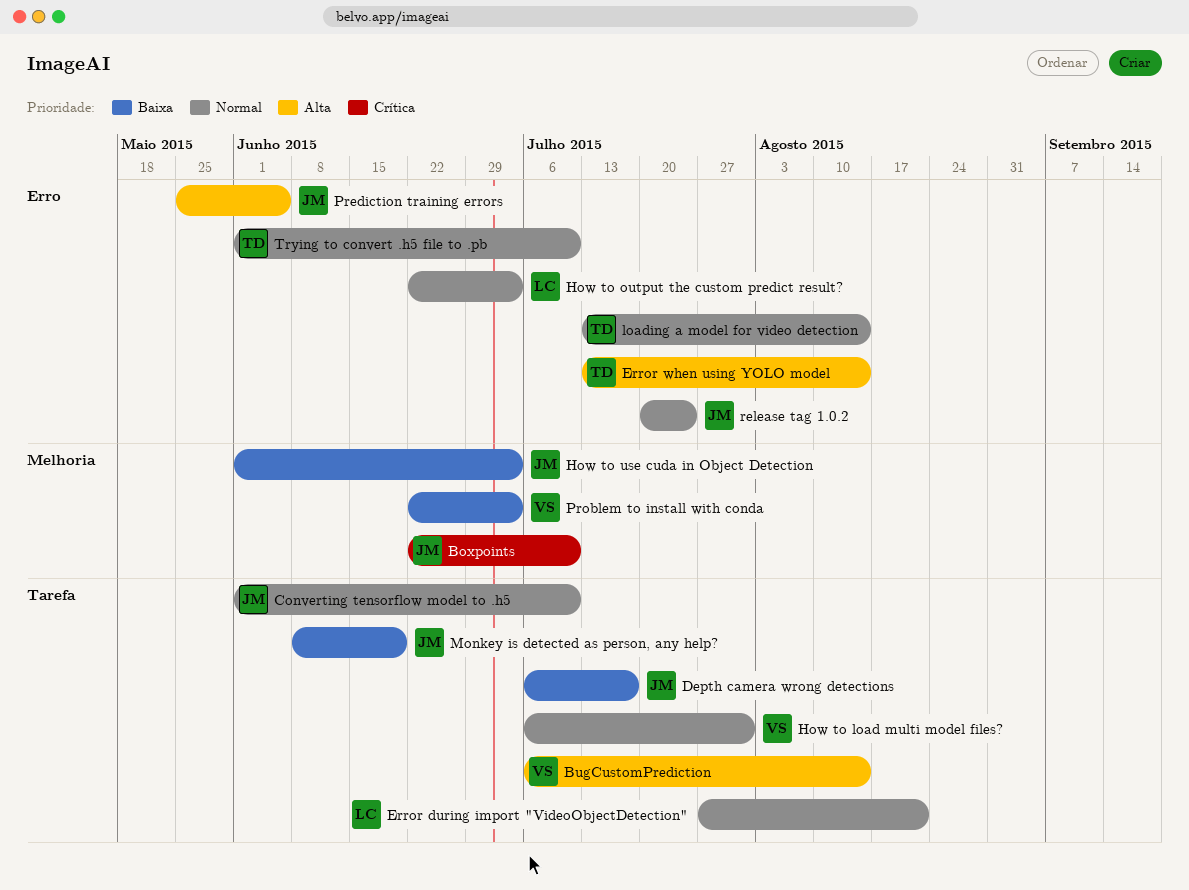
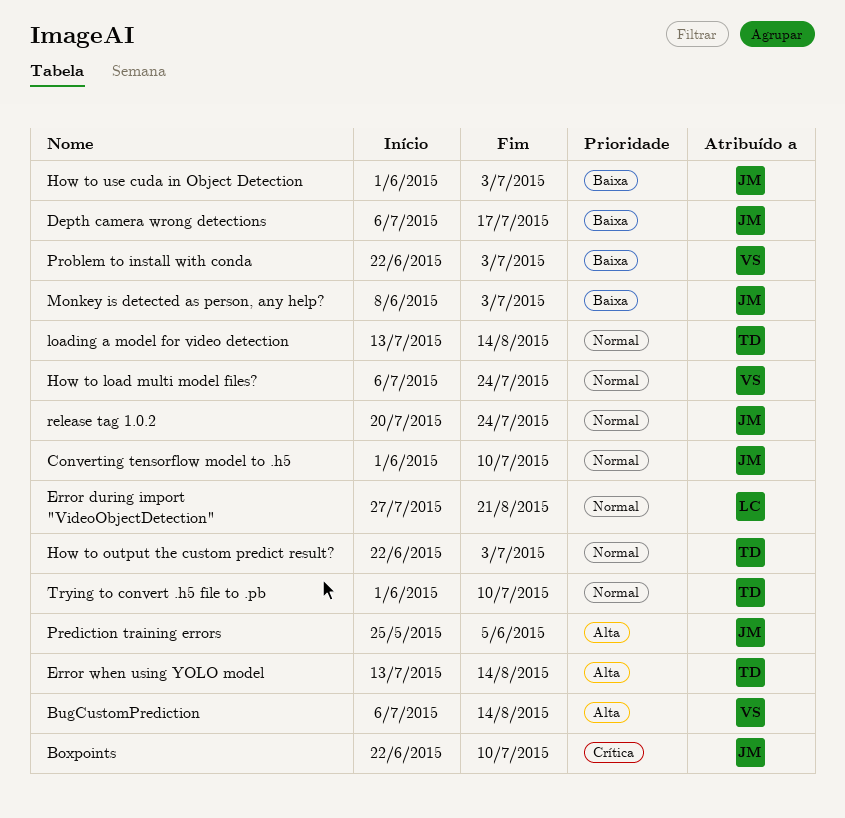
How to load multi model files?, due: Jul 31 -> Jul 24
How to output the custom predict result?, owner: LC -> TD
Monkey is detected as person, any help?, due: Jun 19 -> Jul 3

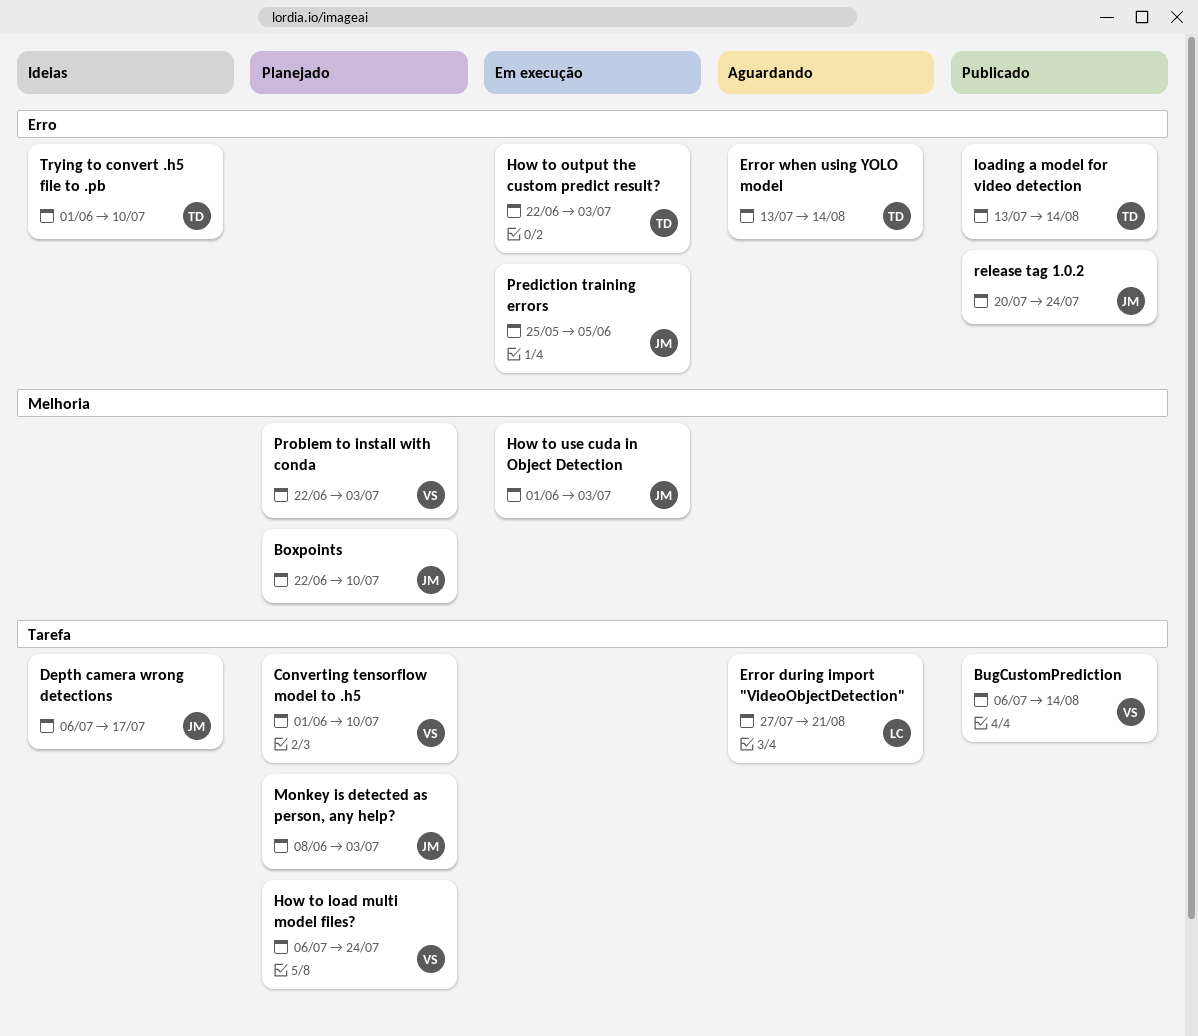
Converting tensorflow model to .h5, owner: JM -> VS

